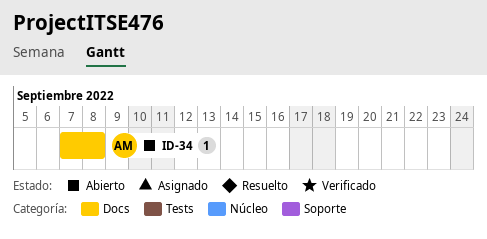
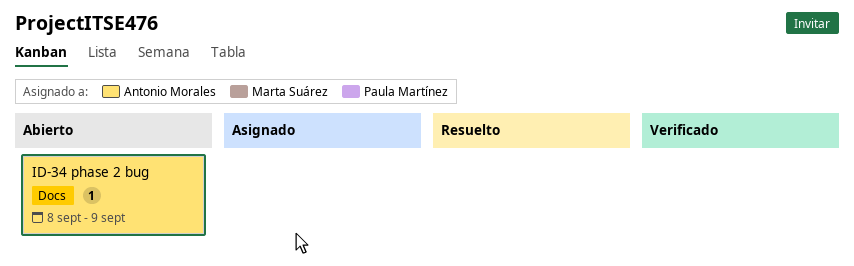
ID-34, start: Sep 7 -> Sep 8
ID-34, due: Sep 8 -> Sep 9

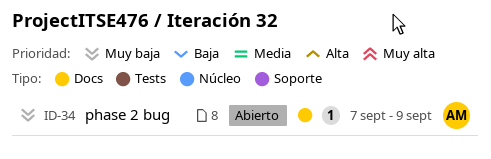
ID-34, start: Sep 8 -> Sep 7

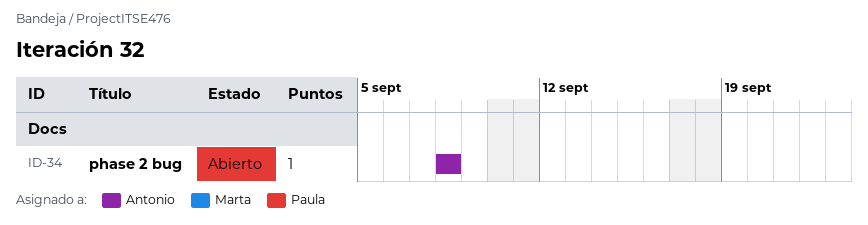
ID-34, start: Sep 7 -> Sep 8
ID-34, due: Sep 9 -> Sep 8

